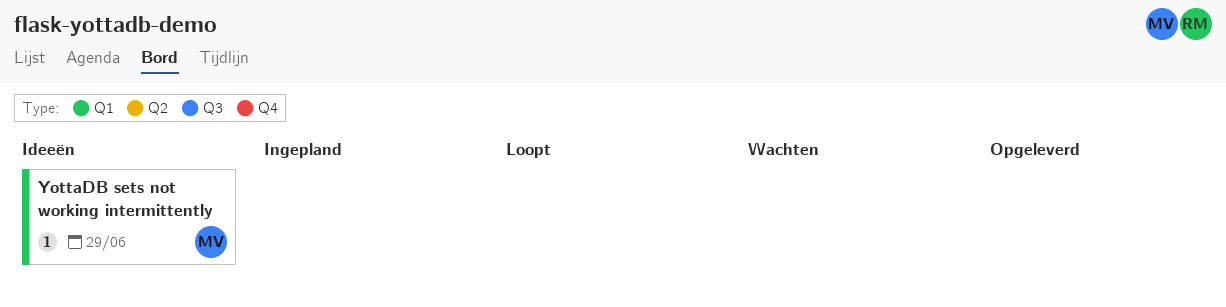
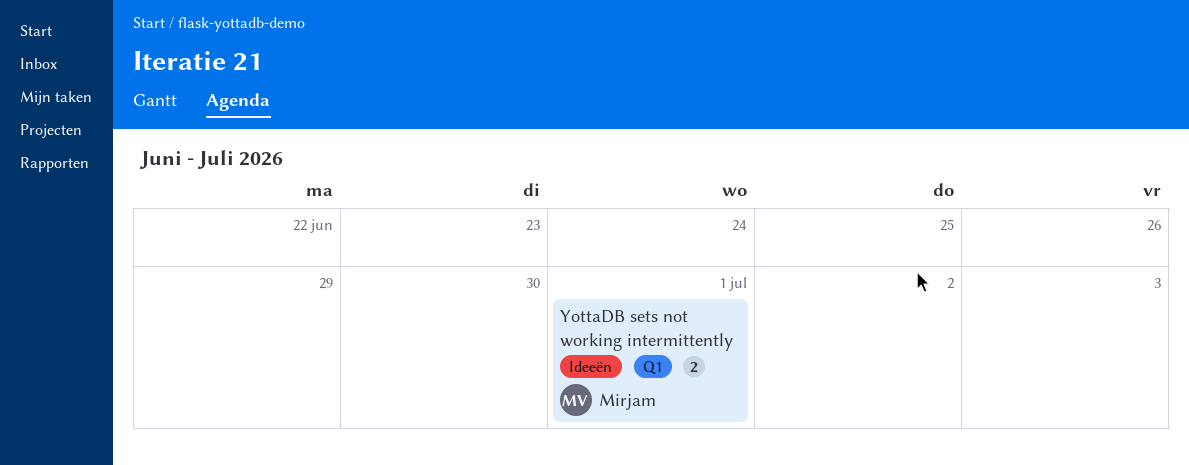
YottaDB sets not working intermittently, estimate: 1 -> 2
YottaDB sets not working intermittently, due: Jun 29 -> Jul 1

